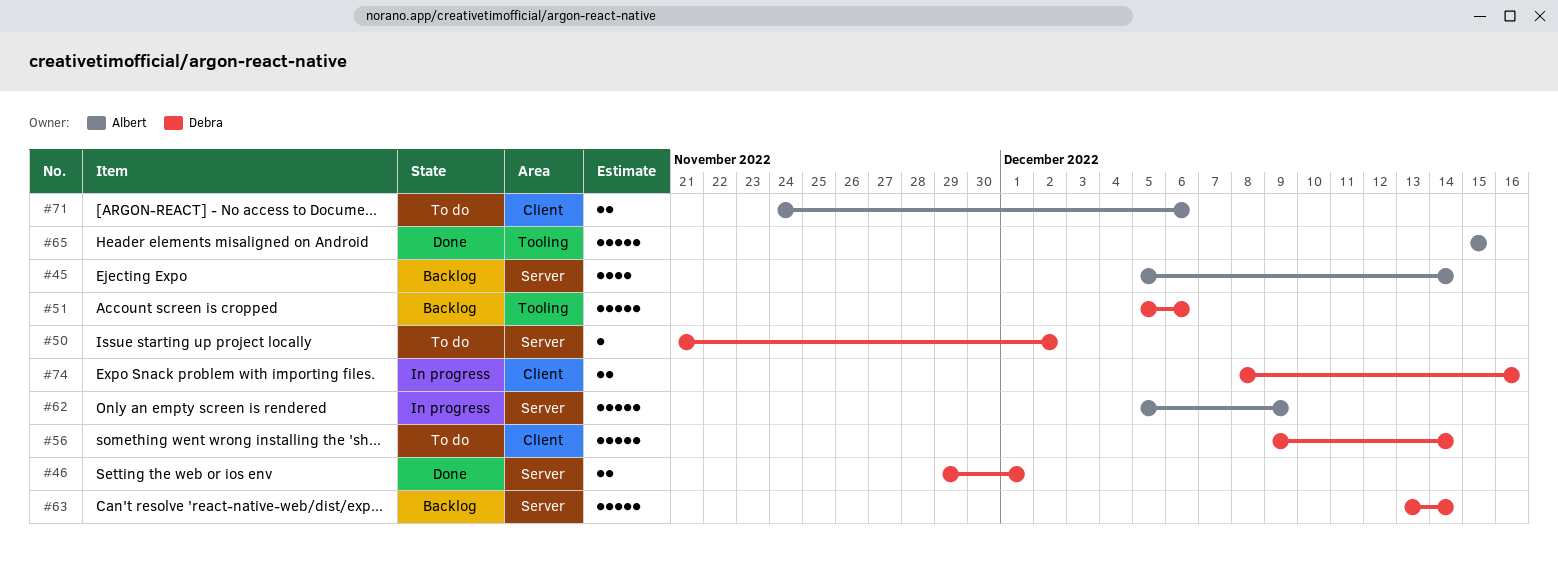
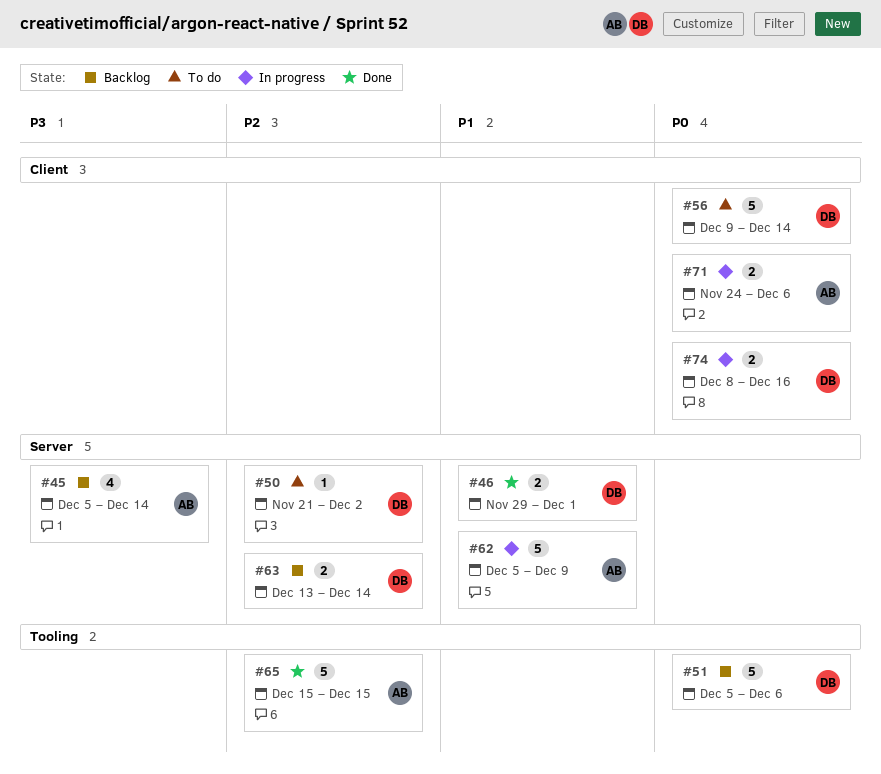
#63, estimate: 5 -> 2
#71, status: To do -> In progress

